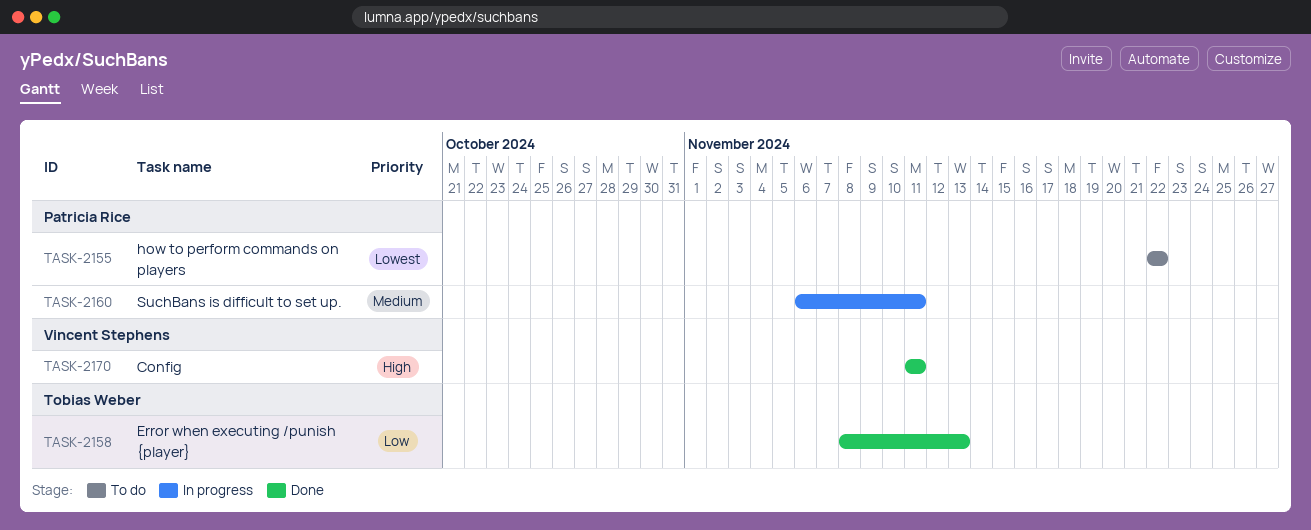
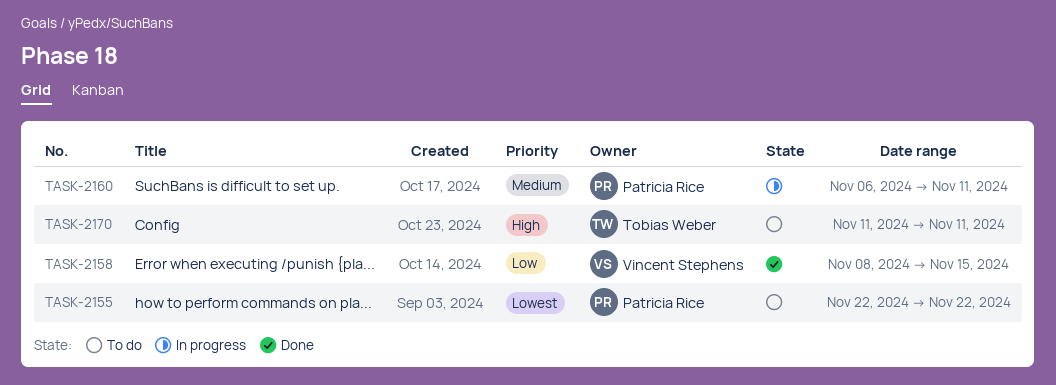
TASK-2158, owner: Tobias Weber -> Vincent Stephens
TASK-2158, due: Nov 13 -> Nov 15
TASK-2170, status: Done -> To do
TASK-2170, owner: Vincent Stephens -> Tobias Weber

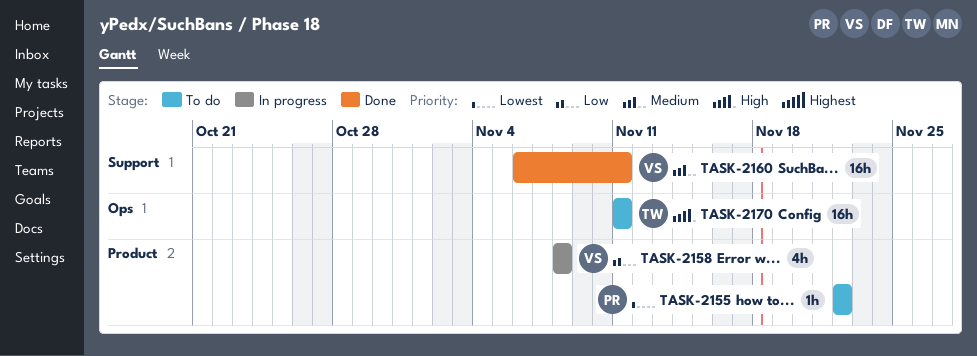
TASK-2158, status: Done -> In progress
TASK-2158, due: Nov 15 -> Nov 8
TASK-2160, status: In progress -> Done
TASK-2160, owner: Patricia Rice -> Vincent Stephens

